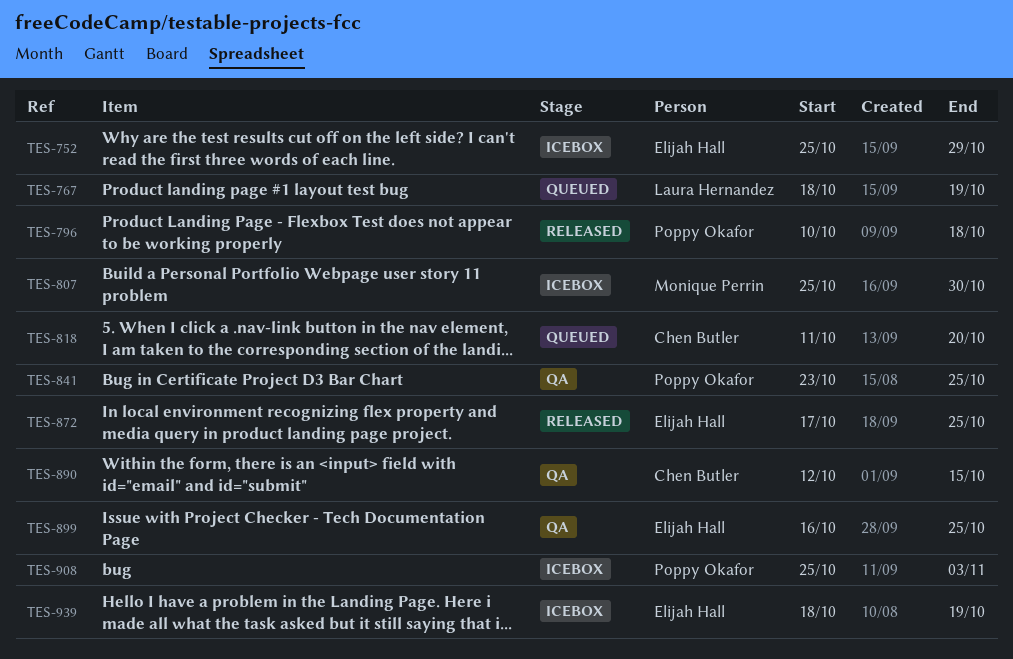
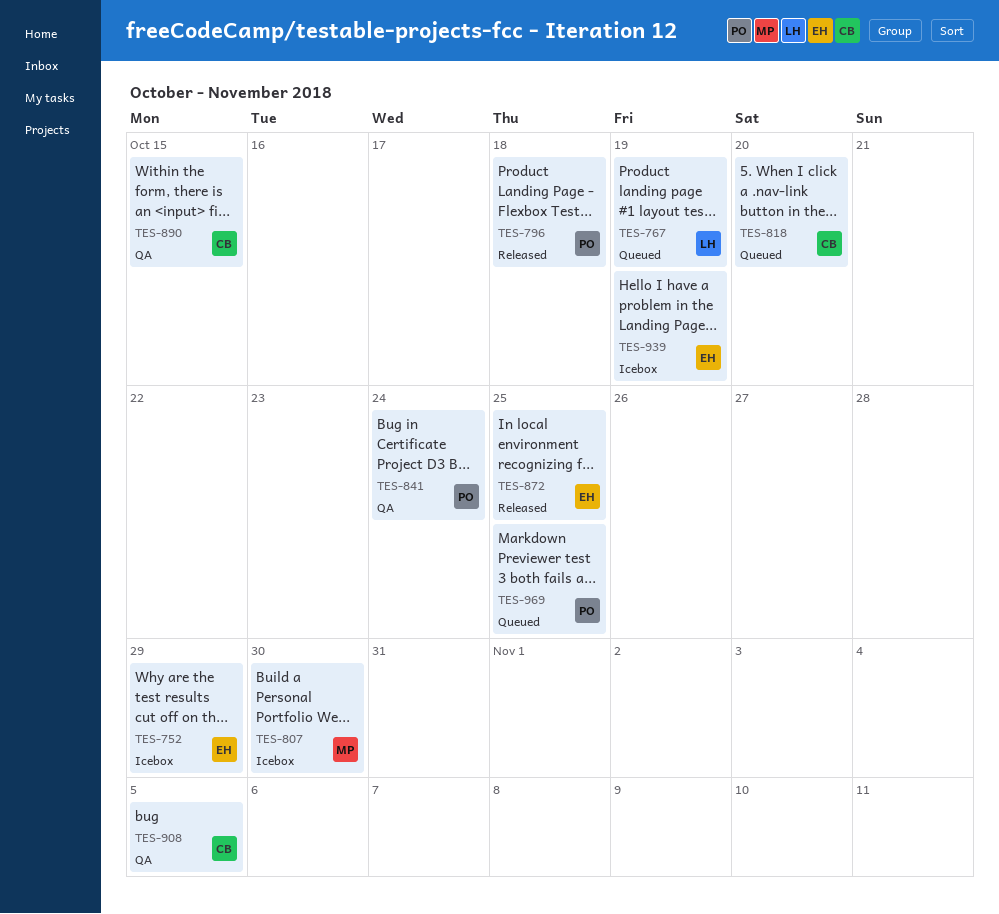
TES-841, due: Oct 25 -> Oct 24
TES-899: present -> none
TES-908, status: Icebox -> QA
TES-908, owner: Poppy Okafor -> Chen Butler
TES-908, due: Nov 3 -> Nov 5
TES-969: none -> present

